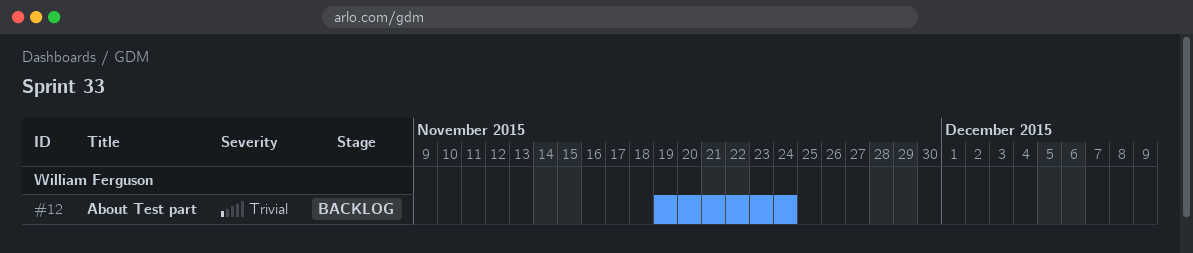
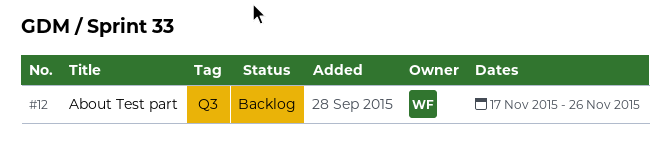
#12, start: Nov 19 -> Nov 17
#12, due: Nov 24 -> Nov 26

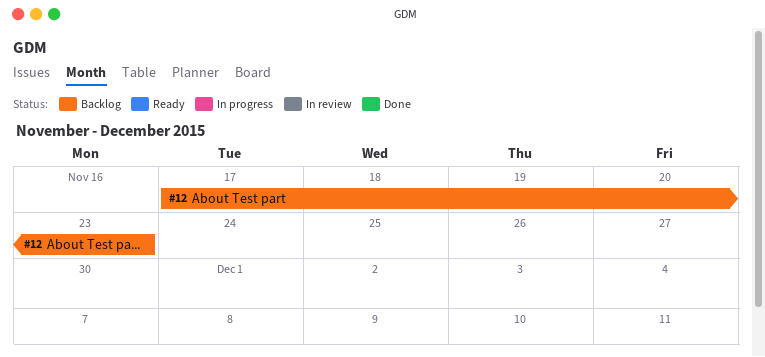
#12, due: Nov 26 -> Nov 23

